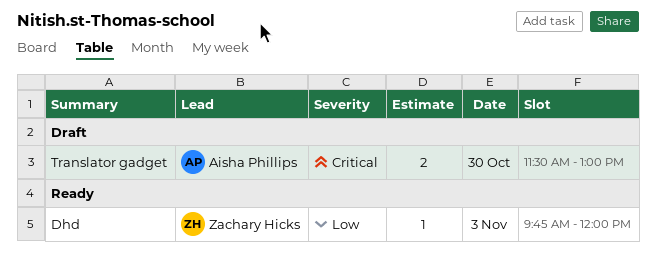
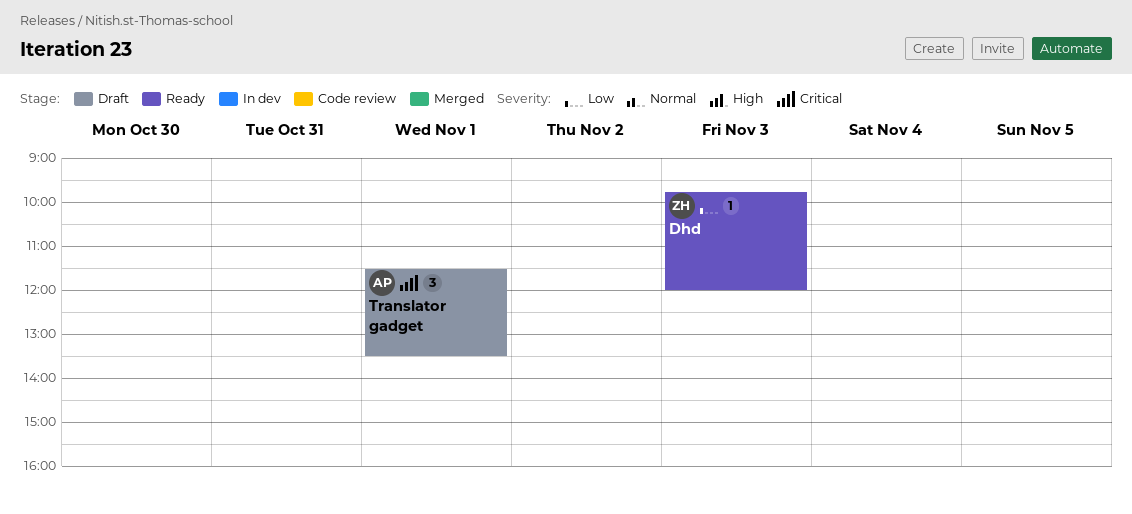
Translator gadget, estimate: 2 -> 3
Translator gadget, day: Oct 30 -> Nov 1
Translator gadget, ends: 13:00 -> 13:30

